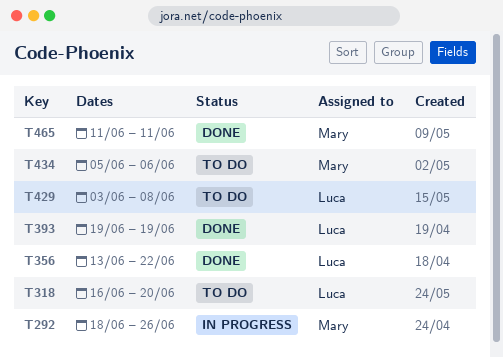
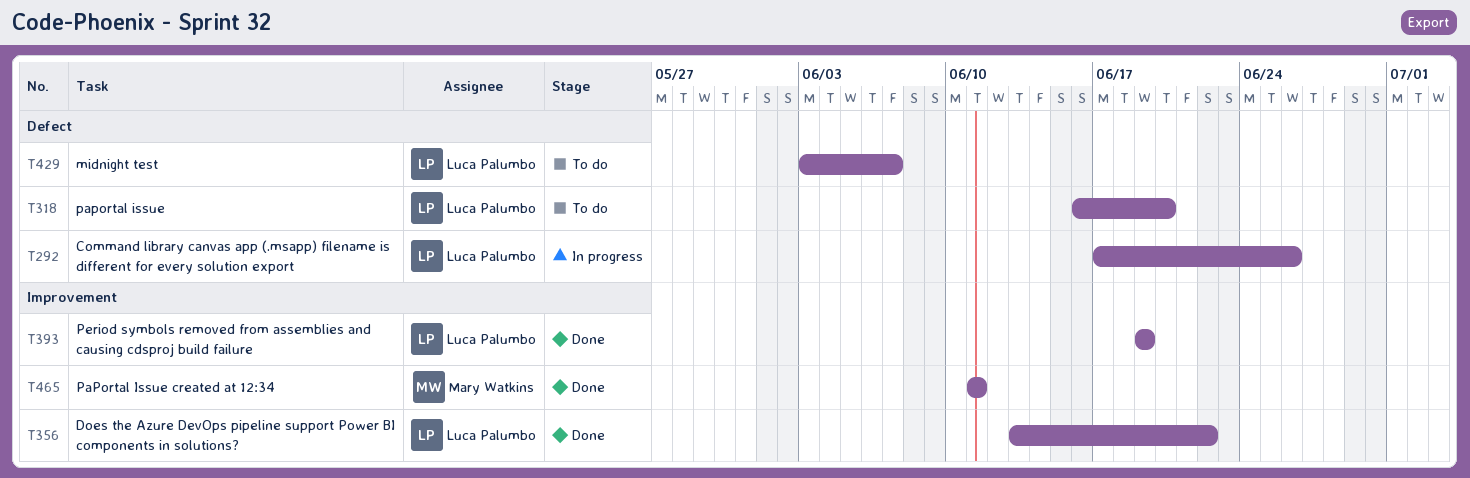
T292, owner: Mary Watkins -> Luca Palumbo
T292, start: Jun 18 -> Jun 17
T429, due: Jun 8 -> Jun 7
T434: present -> none

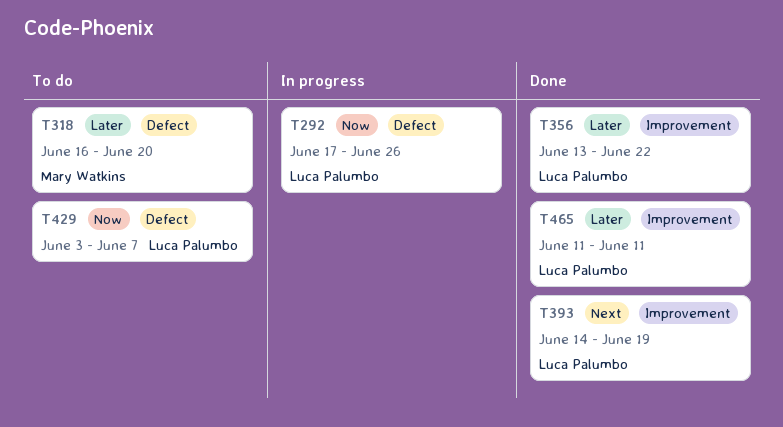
T318, owner: Luca Palumbo -> Mary Watkins
T393, start: Jun 19 -> Jun 14
T465, owner: Mary Watkins -> Luca Palumbo

